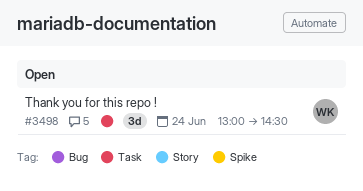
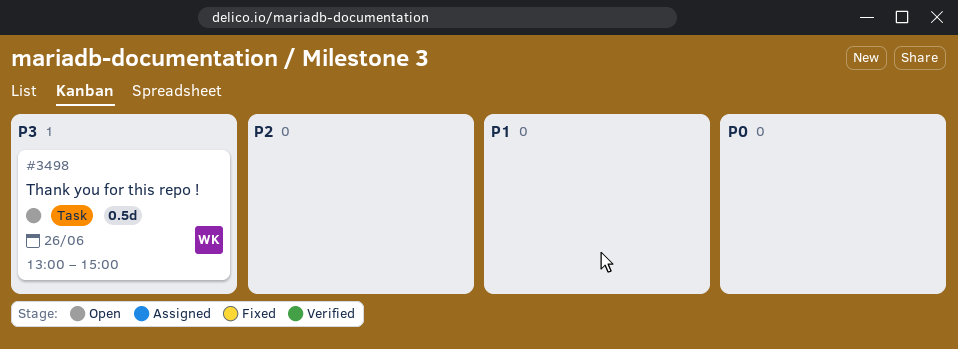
#3498, estimate: 3d -> 0.5d
#3498, day: Jun 24 -> Jun 26
#3498, ends: 14:30 -> 15:00

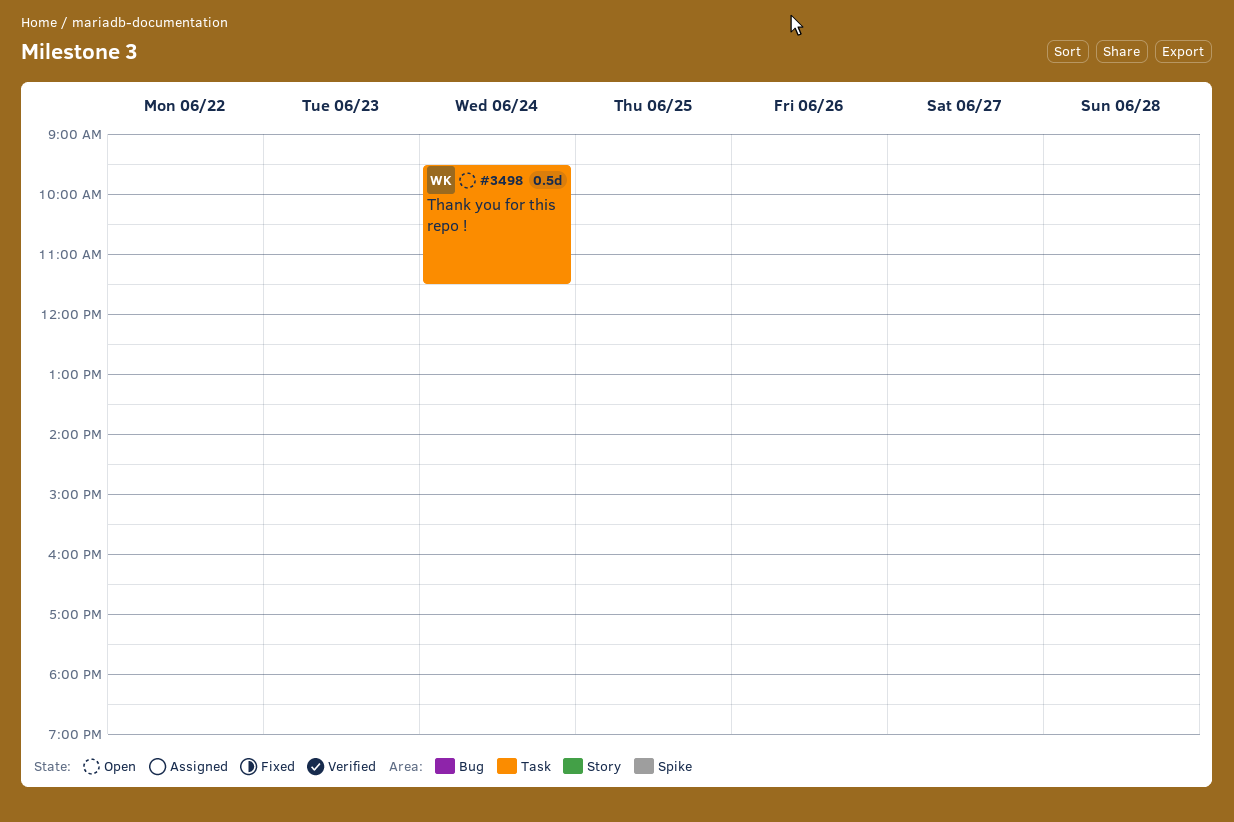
#3498, day: Jun 26 -> Jun 24
#3498, begins: 13:00 -> 09:30
#3498, ends: 15:00 -> 11:30

